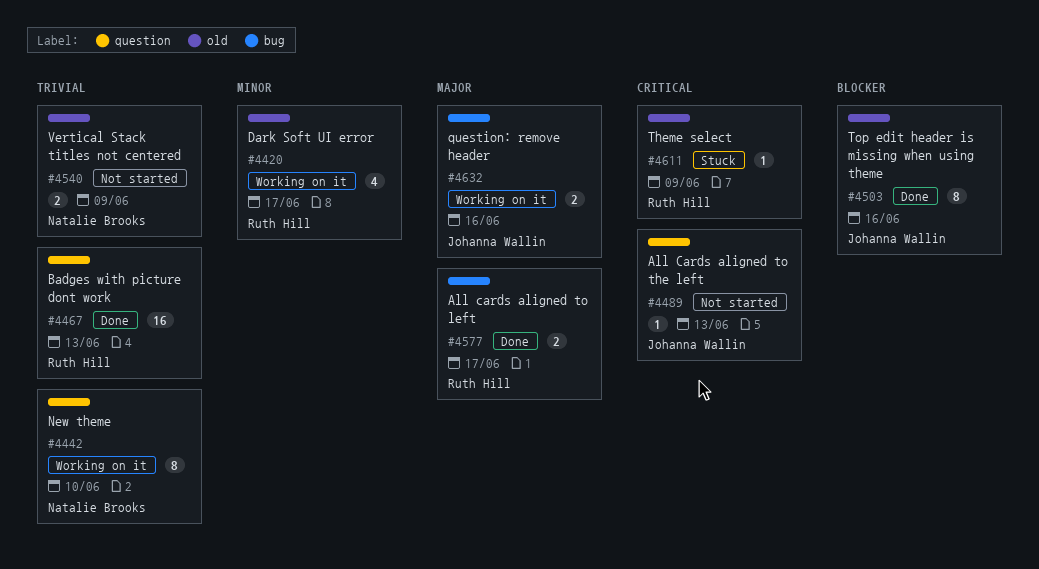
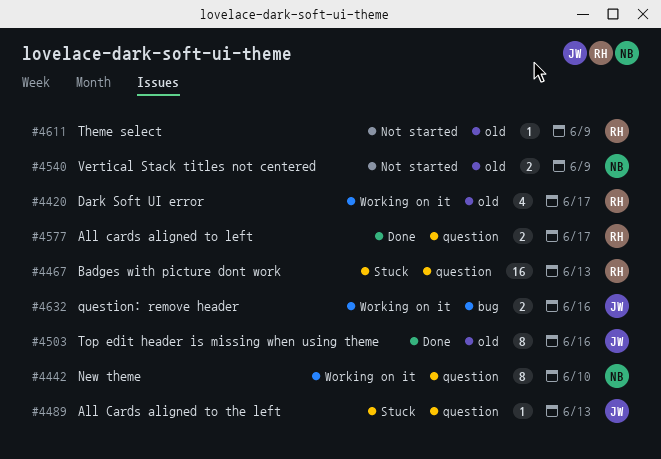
#4467, status: Done -> Stuck
#4489, status: Not started -> Stuck
#4577, label: bug -> question
#4611, status: Stuck -> Not started

